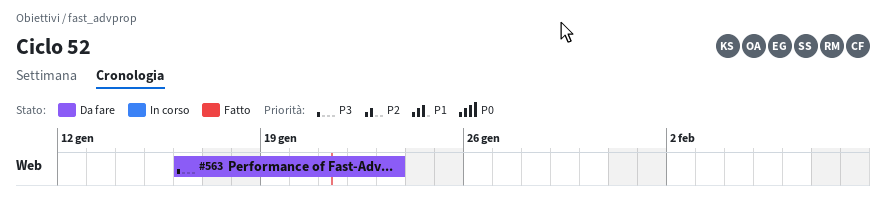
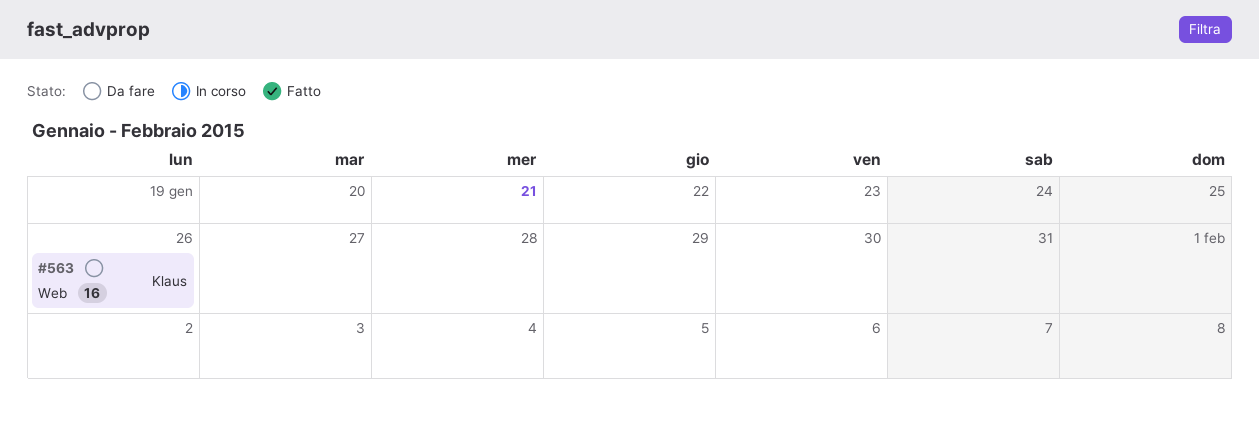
#563, due: Jan 23 -> Jan 26

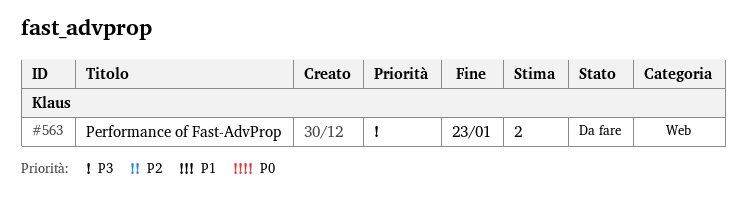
#563, estimate: 16 -> 2
#563, due: Jan 26 -> Jan 23

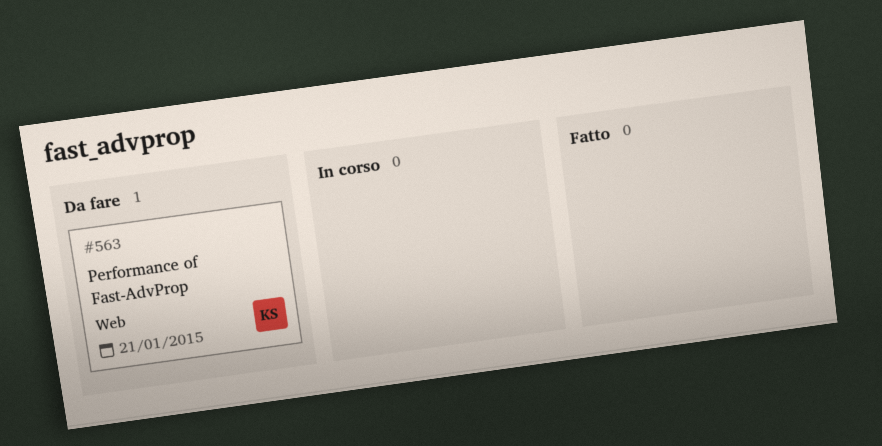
#563, due: Jan 23 -> Jan 21

